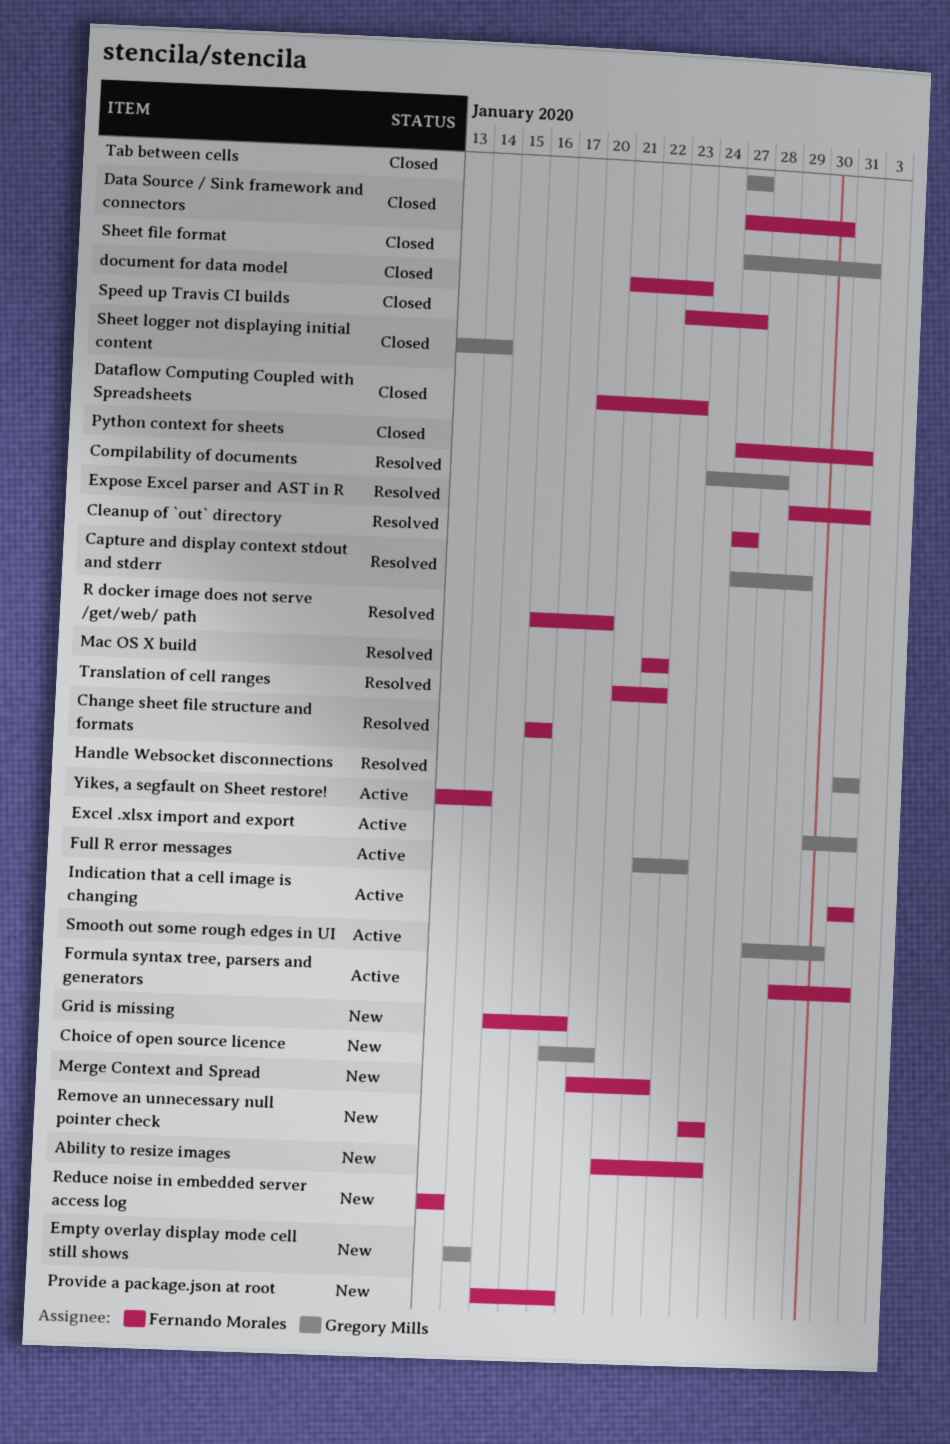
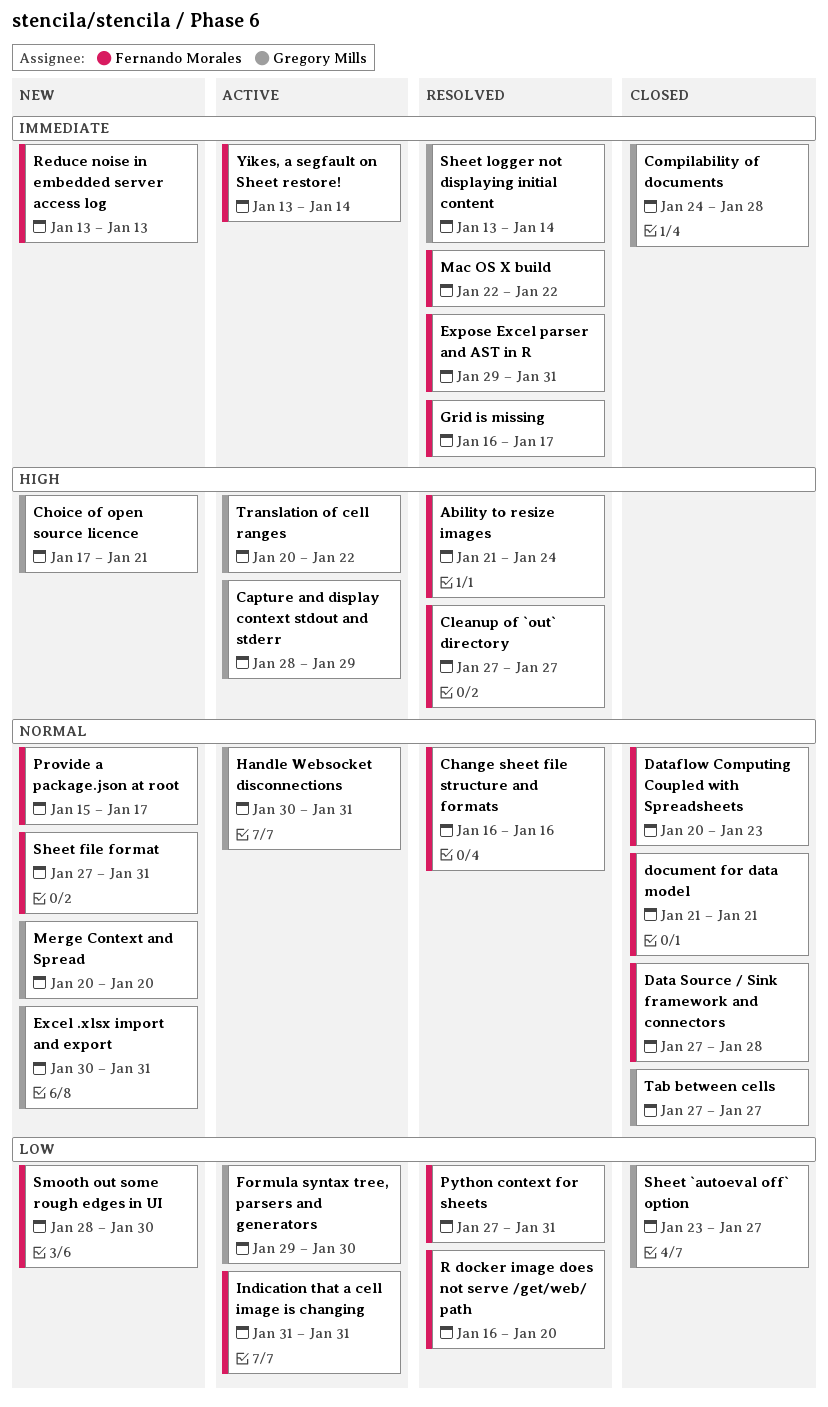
Ability to resize images, status: New -> Resolved
Capture and display context stdout and stderr, status: Resolved -> Active
Capture and display context stdout and stderr, start: Jan 27 -> Jan 28
Choice of open source licence, due: Jan 20 -> Jan 21
Compilability of documents, status: Resolved -> Closed
Data Source / Sink framework and connectors, due: Jan 30 -> Jan 28
document for data model, due: Jan 23 -> Jan 21
Empty overlay display mode cell still shows: present -> none
Excel .xlsx import and export, status: Active -> New
Formula syntax tree, parsers and generators, owner: Fernando Morales -> Gregory Mills
Formula syntax tree, parsers and generators, due: Jan 31 -> Jan 30
Full R error messages: present -> none
Grid is missing, status: New -> Resolved
Grid is missing, start: Jan 15 -> Jan 16
Handle Websocket disconnections, status: Resolved -> Active
Handle Websocket disconnections, start: Jan 31 -> Jan 30
Merge Context and Spread, owner: Fernando Morales -> Gregory Mills
Merge Context and Spread, due: Jan 22 -> Jan 20
Python context for sheets, status: Closed -> Resolved
Remove an unnecessary null pointer check: present -> none
Sheet `autoeval off` option: none -> present
Sheet file format, status: Closed -> New
Sheet file format, owner: Gregory Mills -> Fernando Morales
Sheet logger not displaying initial content, status: Closed -> Resolved
Smooth out some rough edges in UI, status: Active -> New
Smooth out some rough edges in UI, owner: Gregory Mills -> Fernando Morales
Speed up Travis CI builds: present -> none
Translation of cell ranges, status: Resolved -> Active
Translation of cell ranges, owner: Fernando Morales -> Gregory Mills
Translation of cell ranges, start: Jan 21 -> Jan 20

